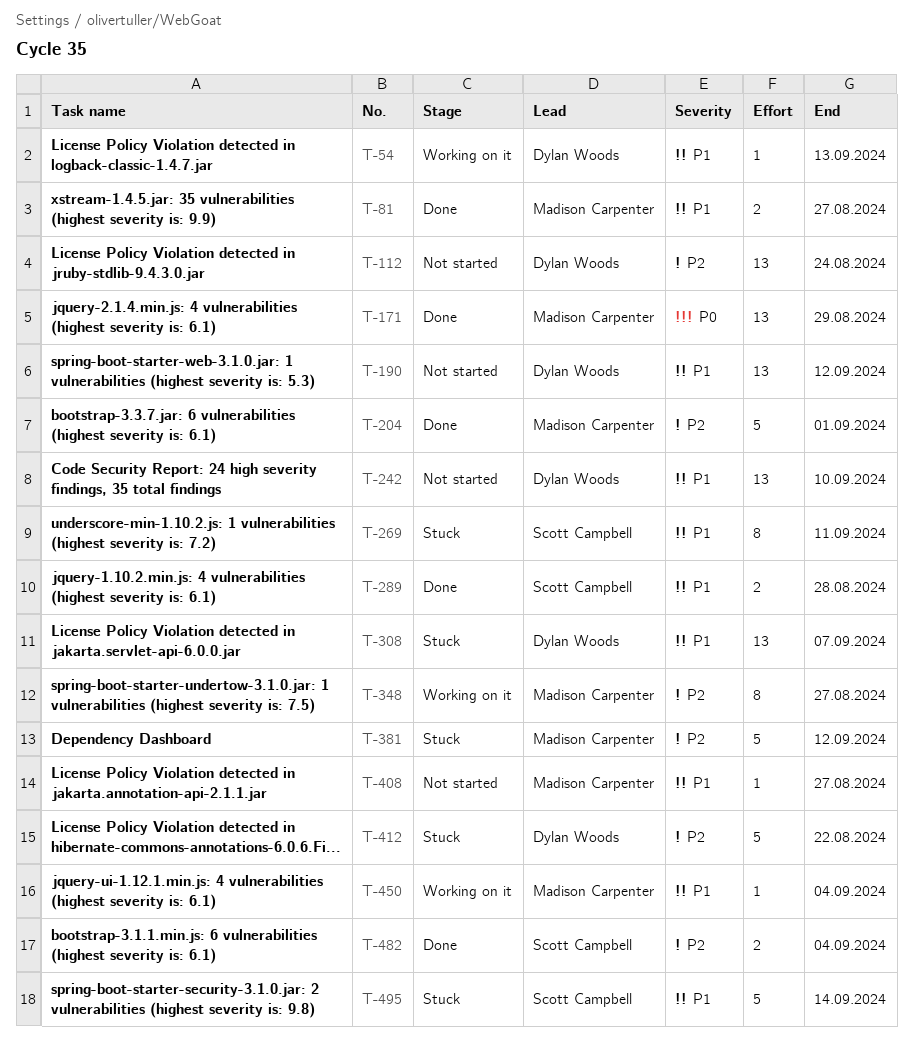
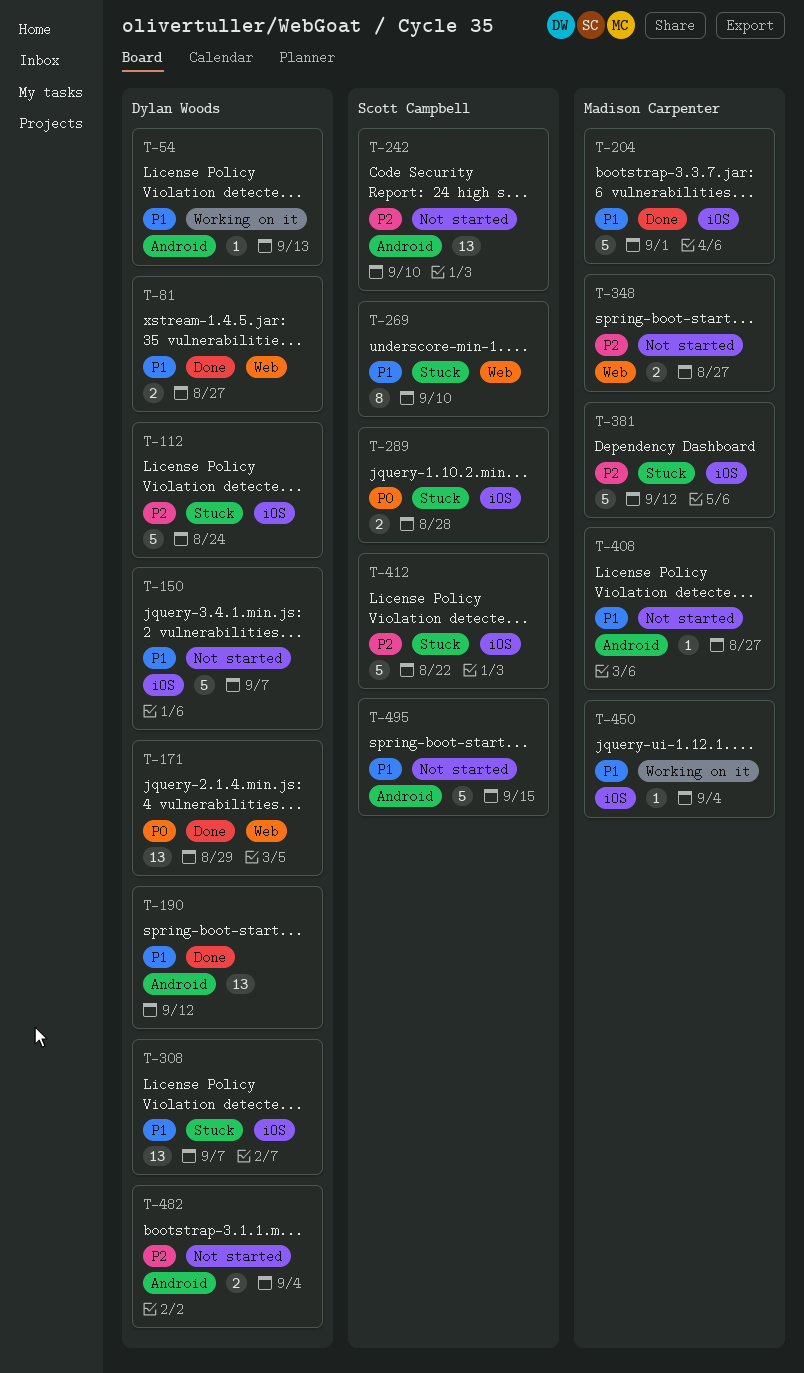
T-81, owner: Madison Carpenter -> Dylan Woods
T-112, status: Not started -> Stuck
T-112, estimate: 13 -> 5
T-150: none -> present
T-171, owner: Madison Carpenter -> Dylan Woods
T-190, status: Not started -> Done
T-204, priority: P2 -> P1
T-242, owner: Dylan Woods -> Scott Campbell
T-242, priority: P1 -> P2
T-269, due: Sep 11 -> Sep 10
T-289, status: Done -> Stuck
T-289, priority: P1 -> P0
T-348, status: Working on it -> Not started
T-348, estimate: 8 -> 2
T-412, owner: Dylan Woods -> Scott Campbell
T-482, status: Done -> Not started
T-482, owner: Scott Campbell -> Dylan Woods
T-495, status: Stuck -> Not started
T-495, due: Sep 14 -> Sep 15

